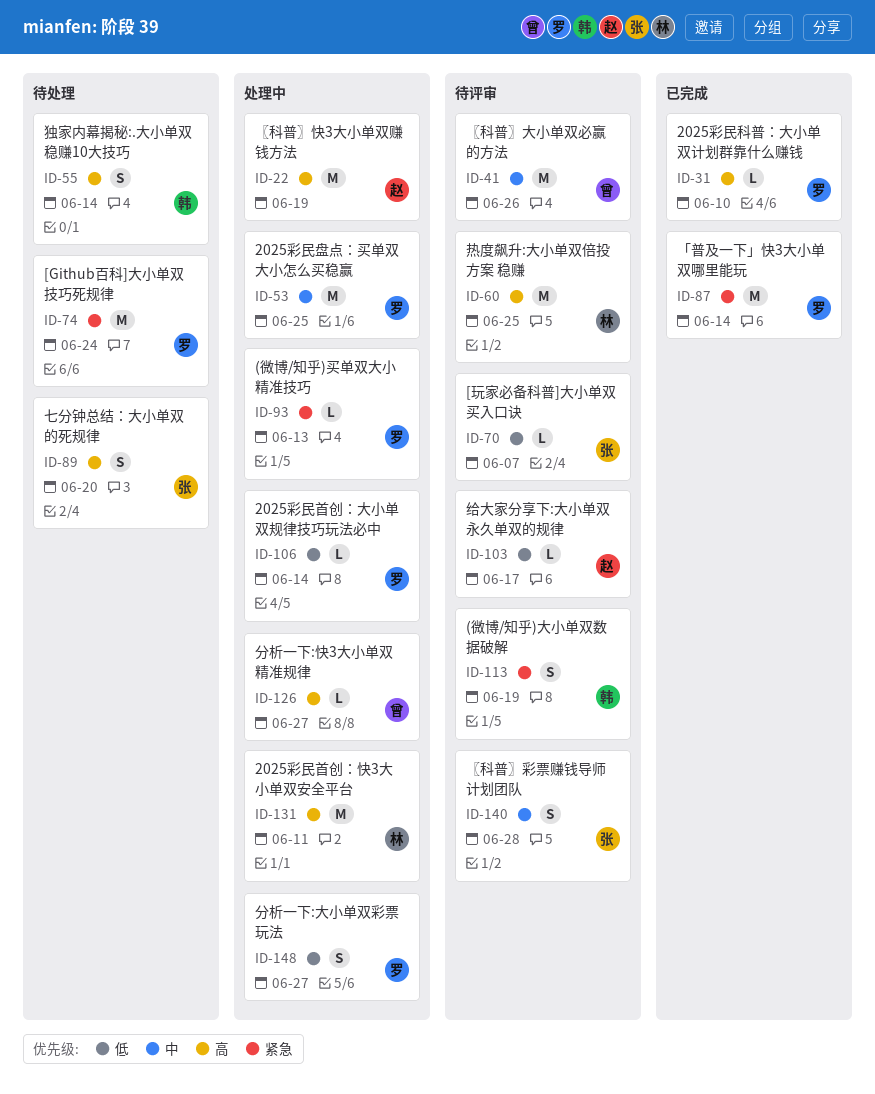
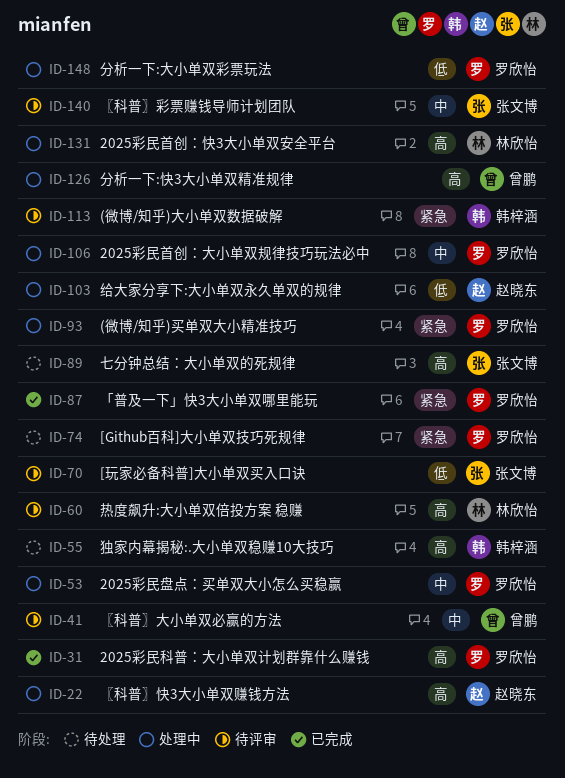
ID-103, status: 待评审 -> 处理中
ID-106, priority: 低 -> 中

